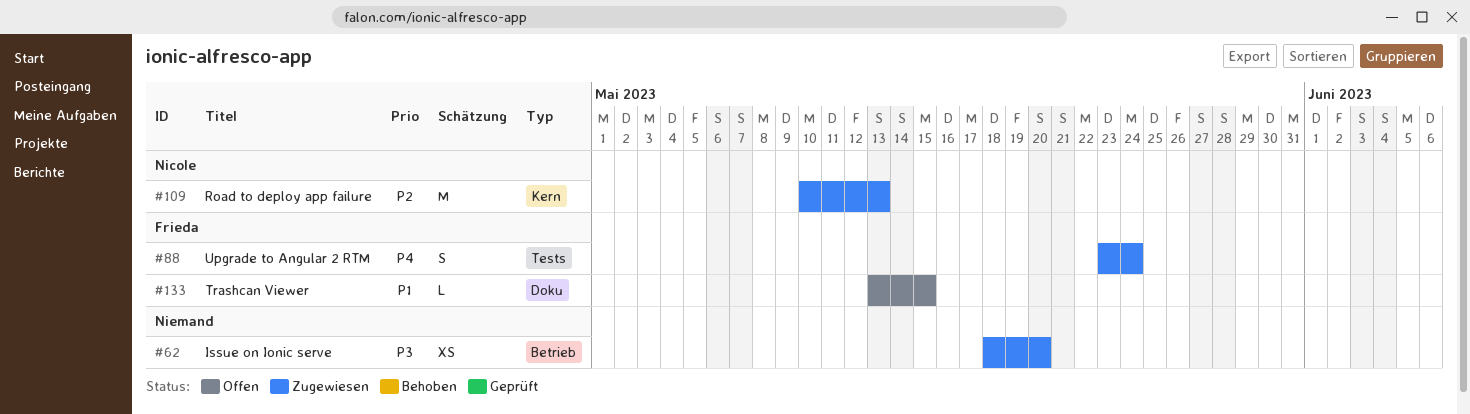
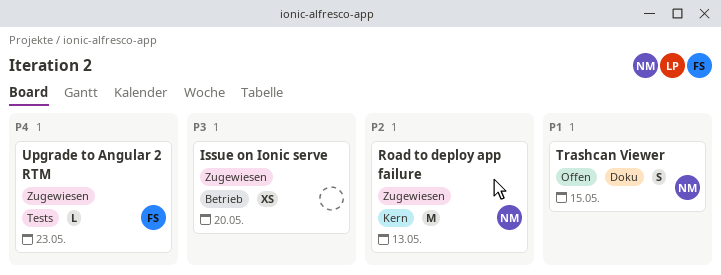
Trashcan Viewer, owner: Frieda -> Nicole
Trashcan Viewer, estimate: L -> S
Upgrade to Angular 2 RTM, estimate: S -> L
Upgrade to Angular 2 RTM, due: May 24 -> May 23

